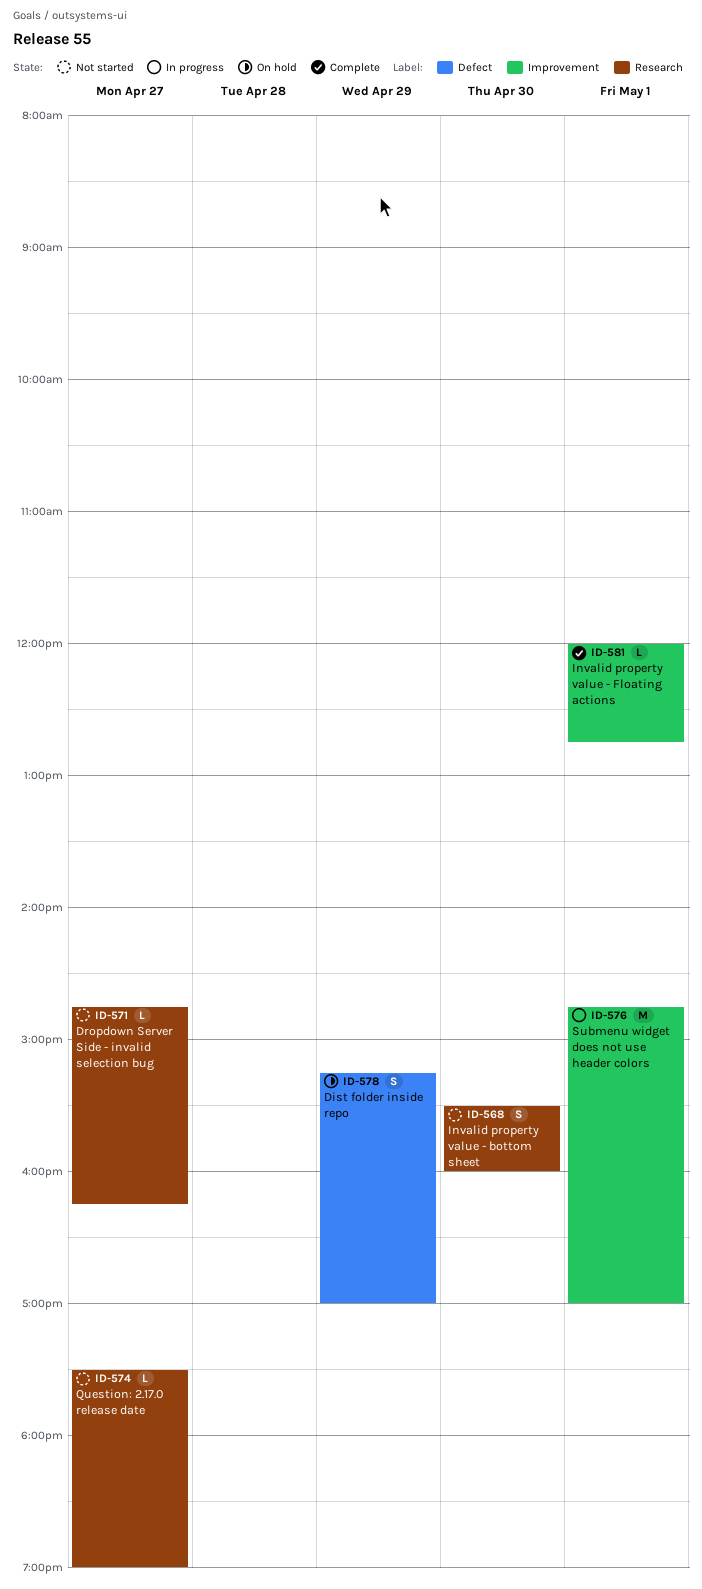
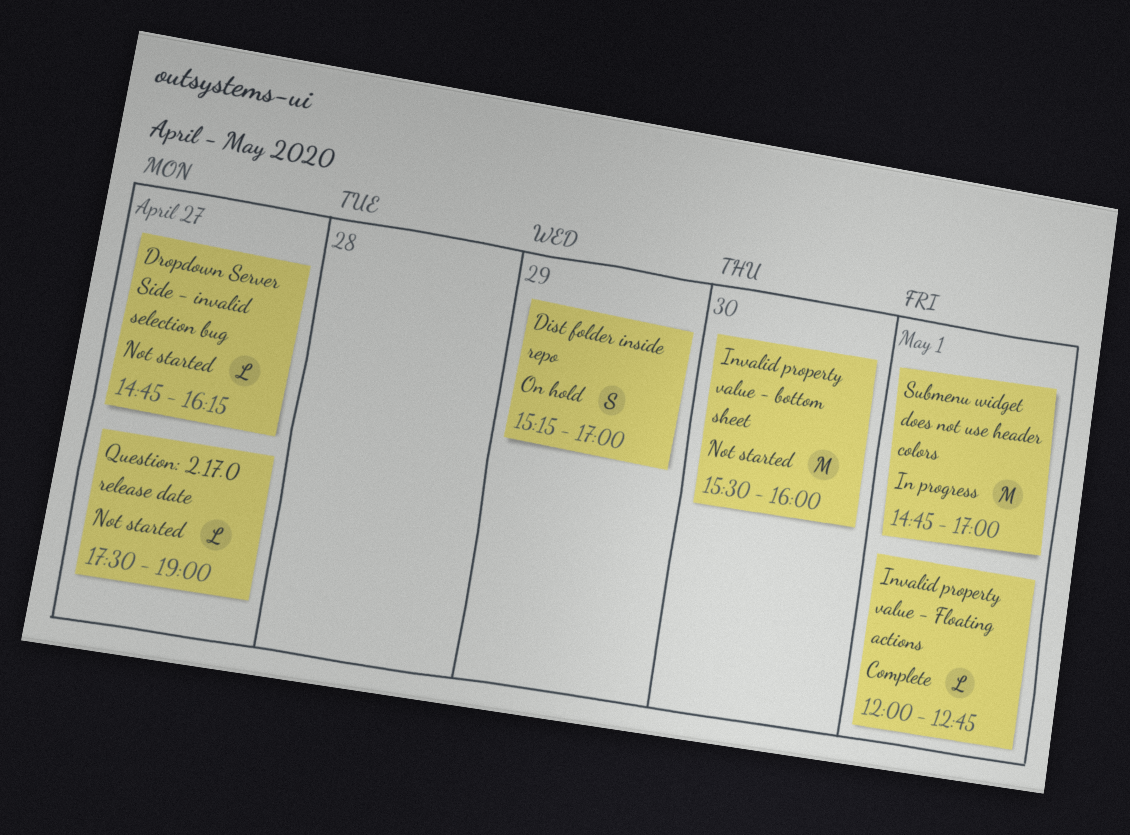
Invalid property value - bottom sheet, estimate: S -> M

